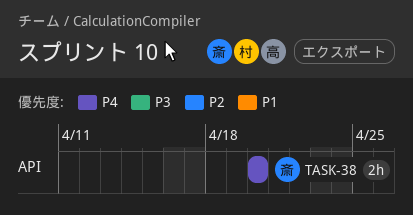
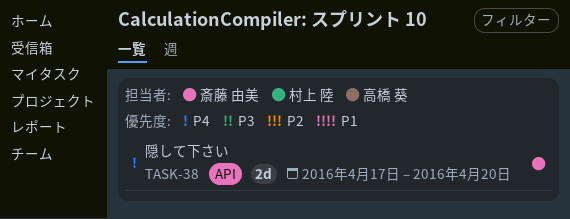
TASK-38, estimate: 2h -> 2d
TASK-38, start: Apr 20 -> Apr 17

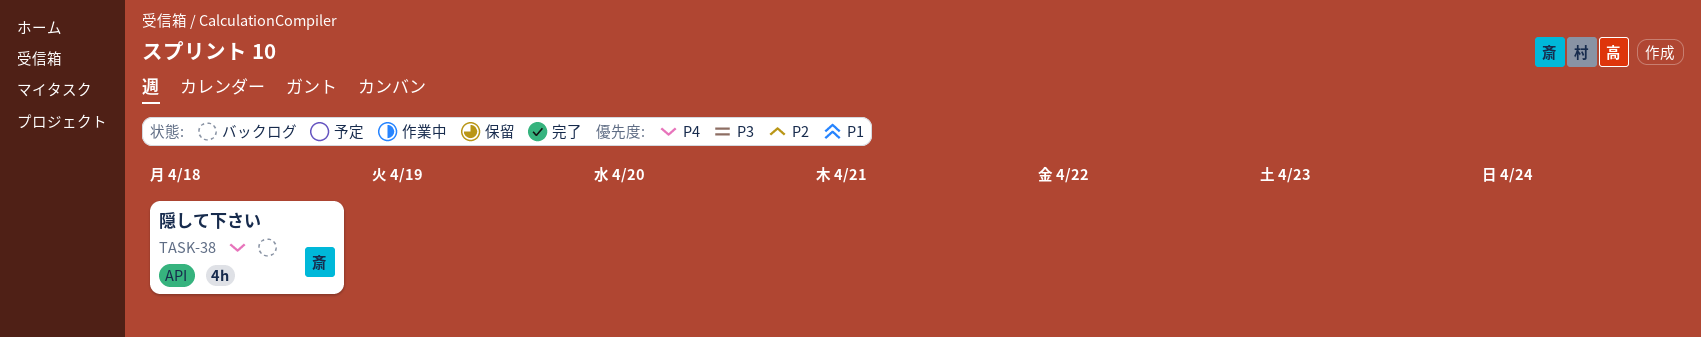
TASK-38, estimate: 2d -> 4h
TASK-38, due: Apr 20 -> Apr 18

